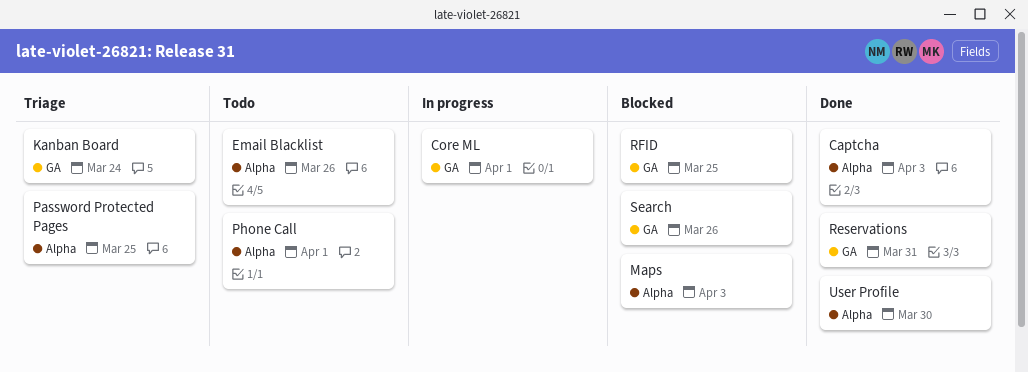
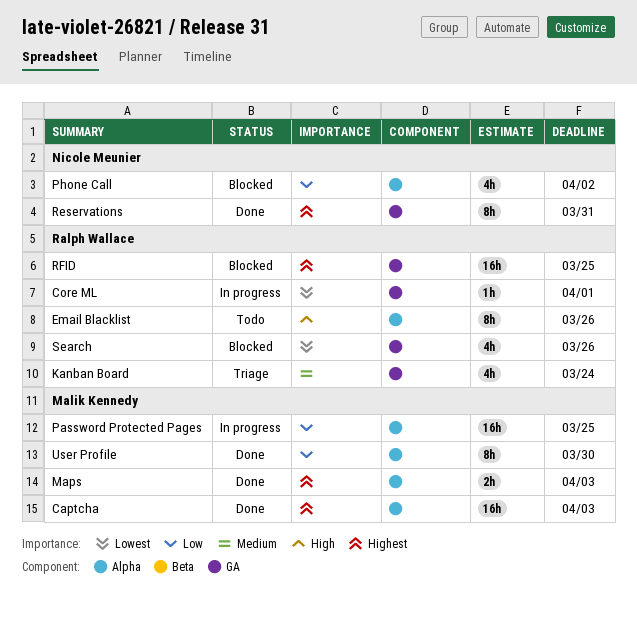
Maps, status: Blocked -> Done
Password Protected Pages, status: Triage -> In progress
Phone Call, status: Todo -> Blocked
Phone Call, due: Apr 1 -> Apr 2

